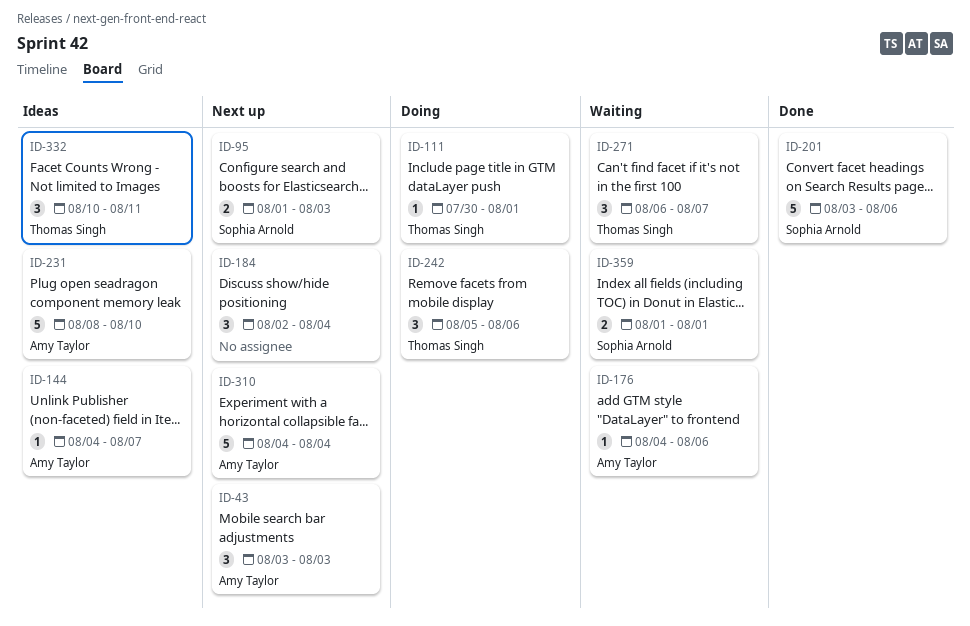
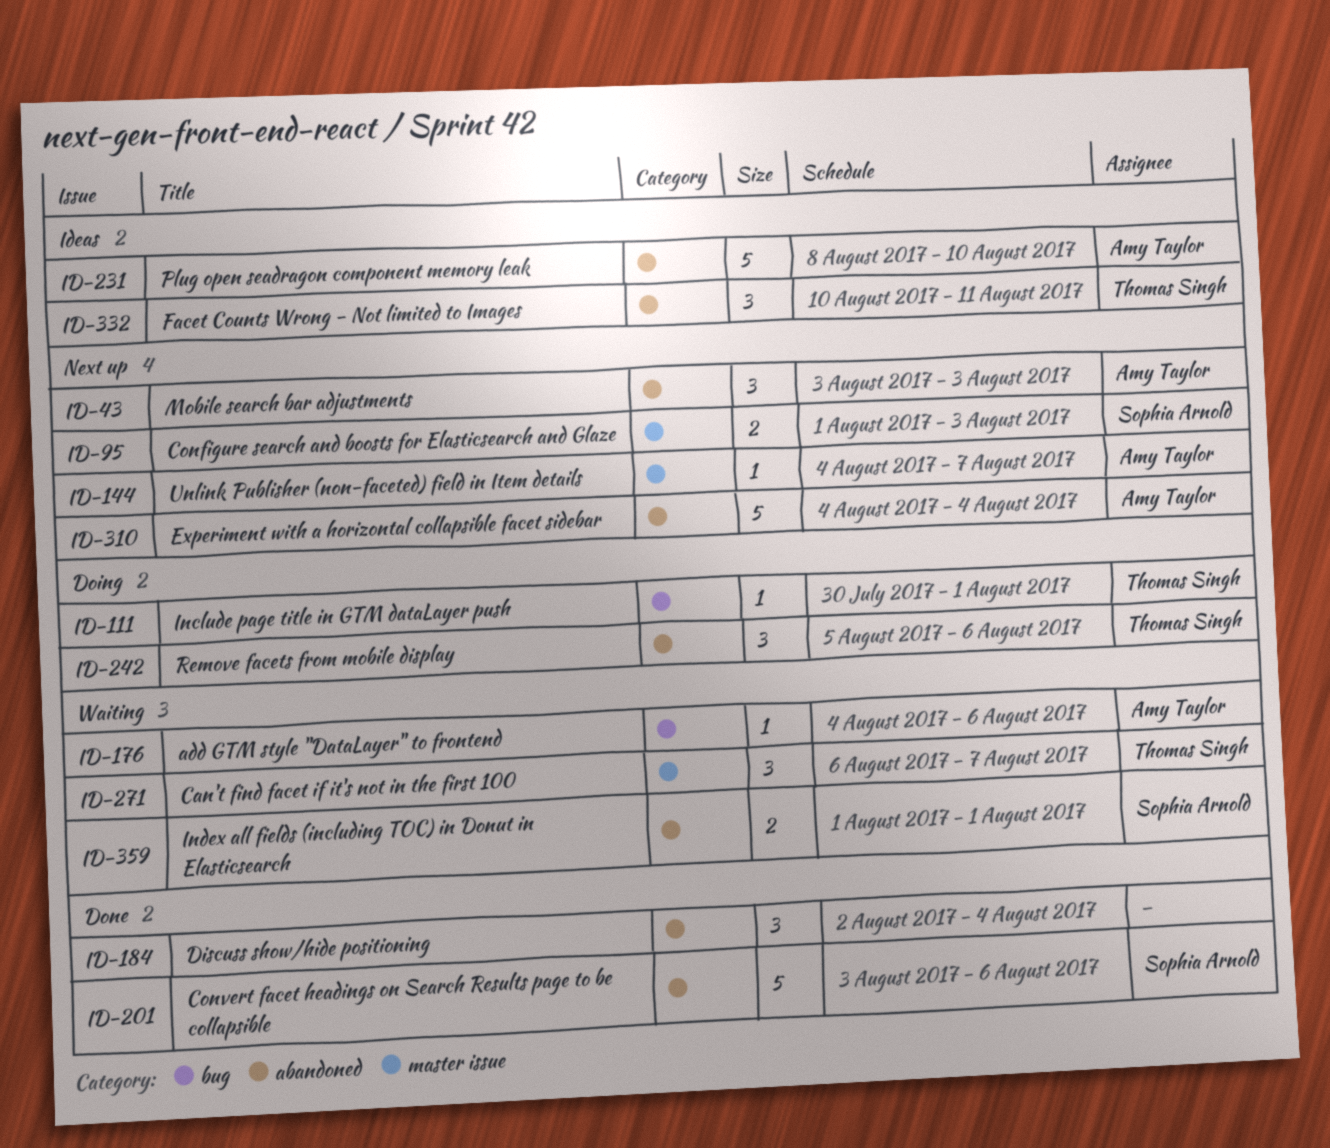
ID-144, status: Ideas -> Next up
ID-184, status: Next up -> Done

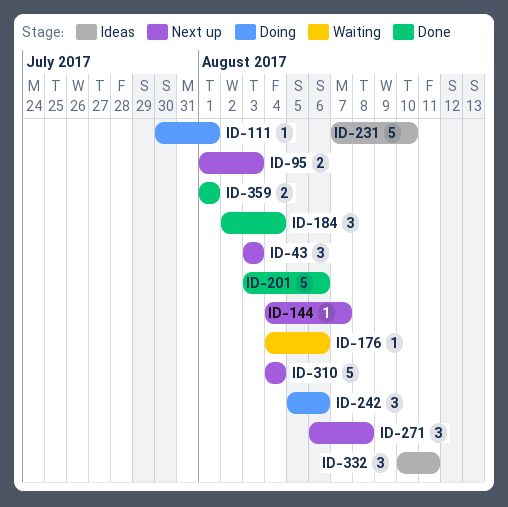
ID-231, start: Aug 8 -> Aug 7
ID-271, status: Waiting -> Next up
ID-271, due: Aug 7 -> Aug 8
ID-359, status: Waiting -> Done

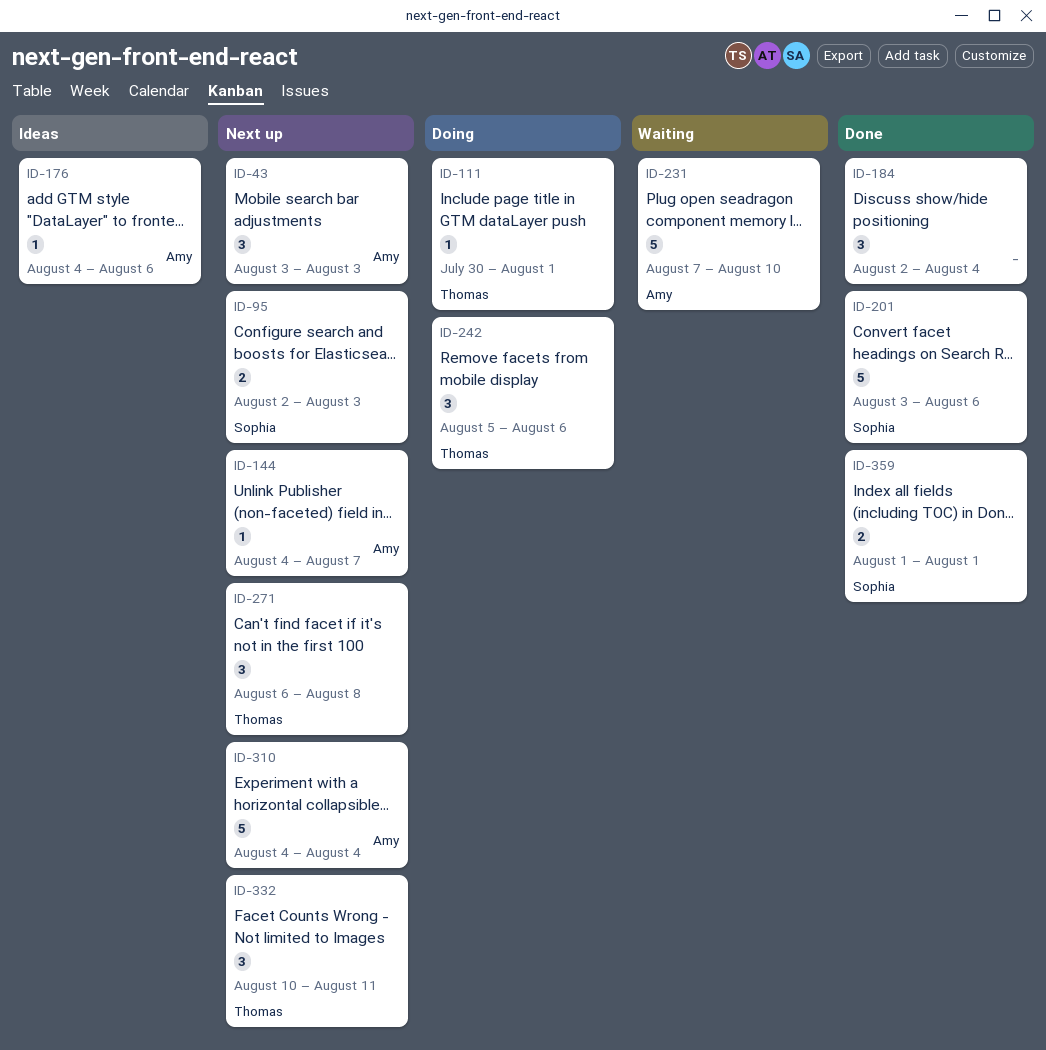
ID-95, start: Aug 1 -> Aug 2
ID-176, status: Waiting -> Ideas
ID-231, status: Ideas -> Waiting
ID-332, status: Ideas -> Next up

